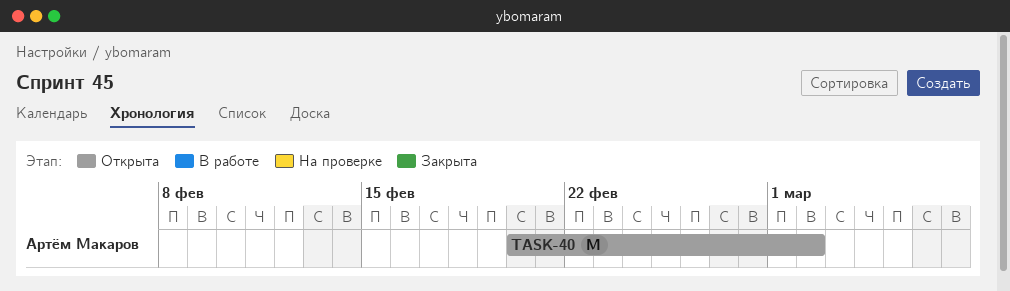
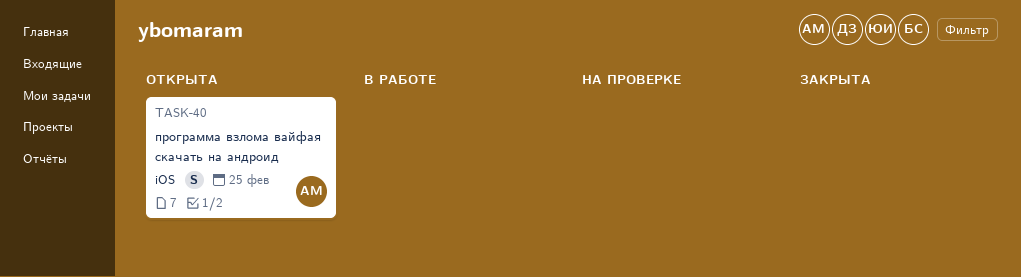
TASK-40, estimate: M -> S
TASK-40, due: Mar 2 -> Feb 25

